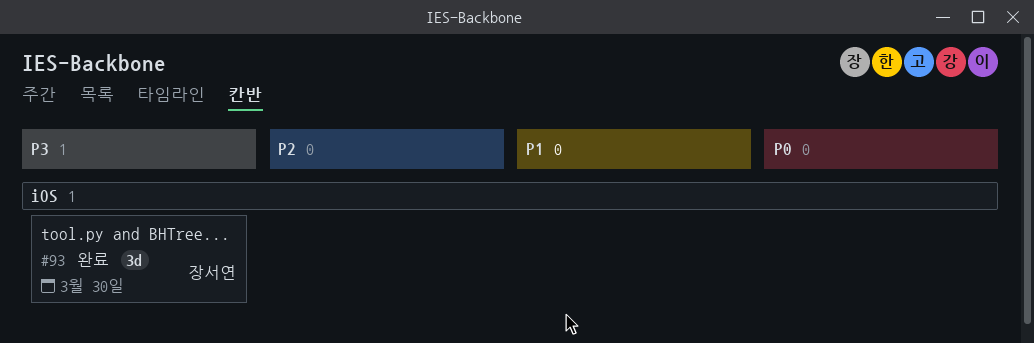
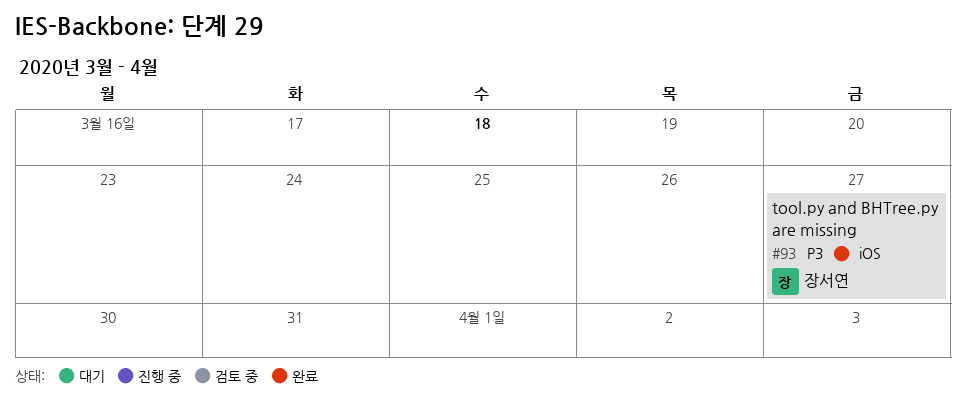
#93, due: Mar 30 -> Mar 27

